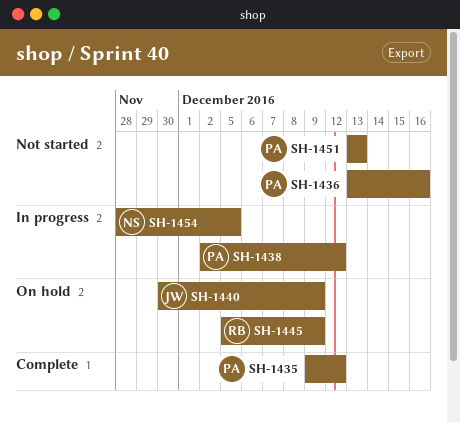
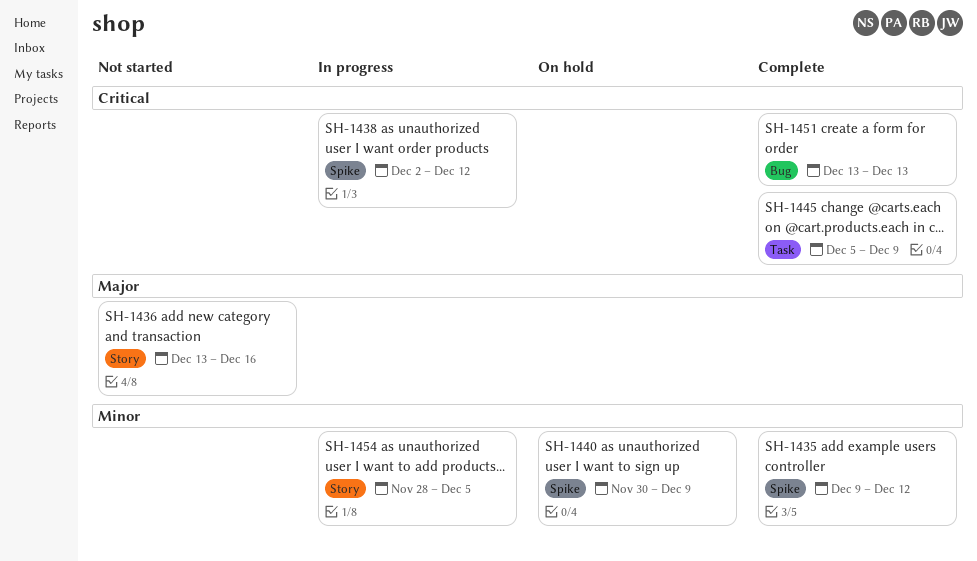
SH-1445, status: On hold -> Complete
SH-1451, status: Not started -> Complete

